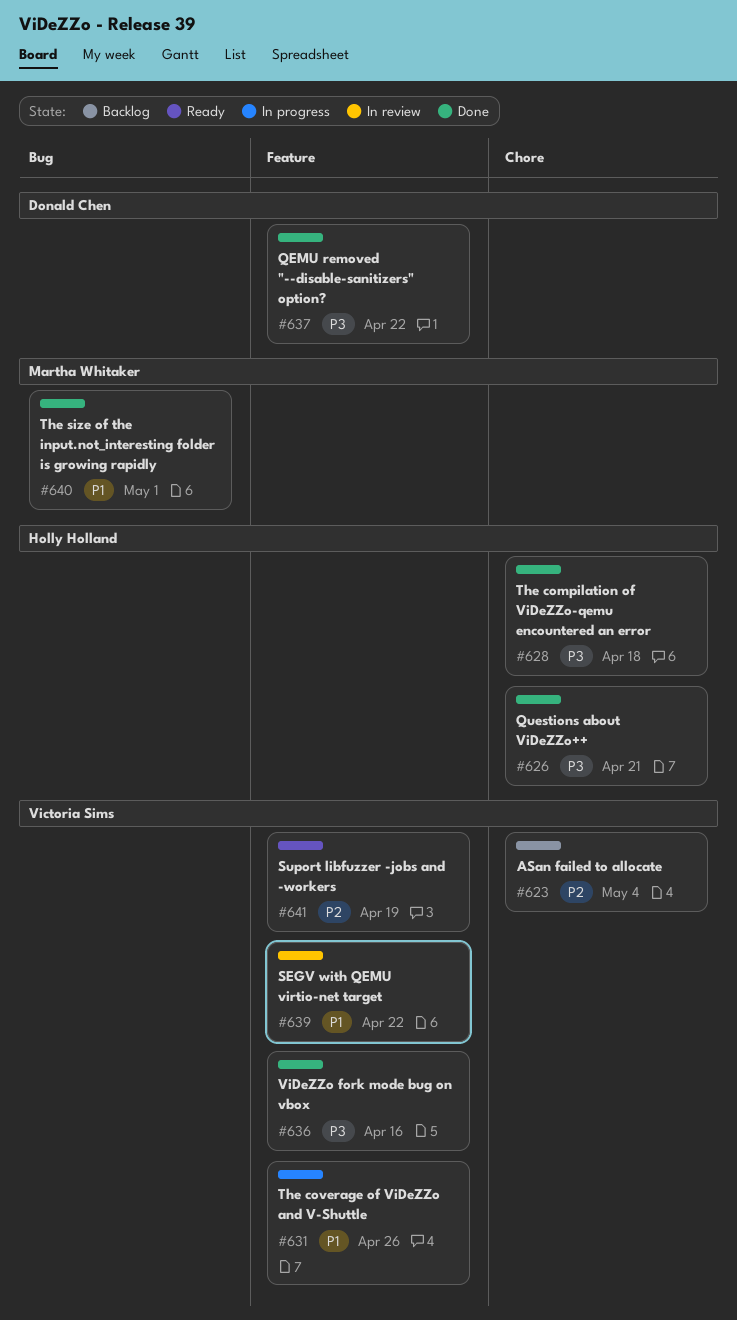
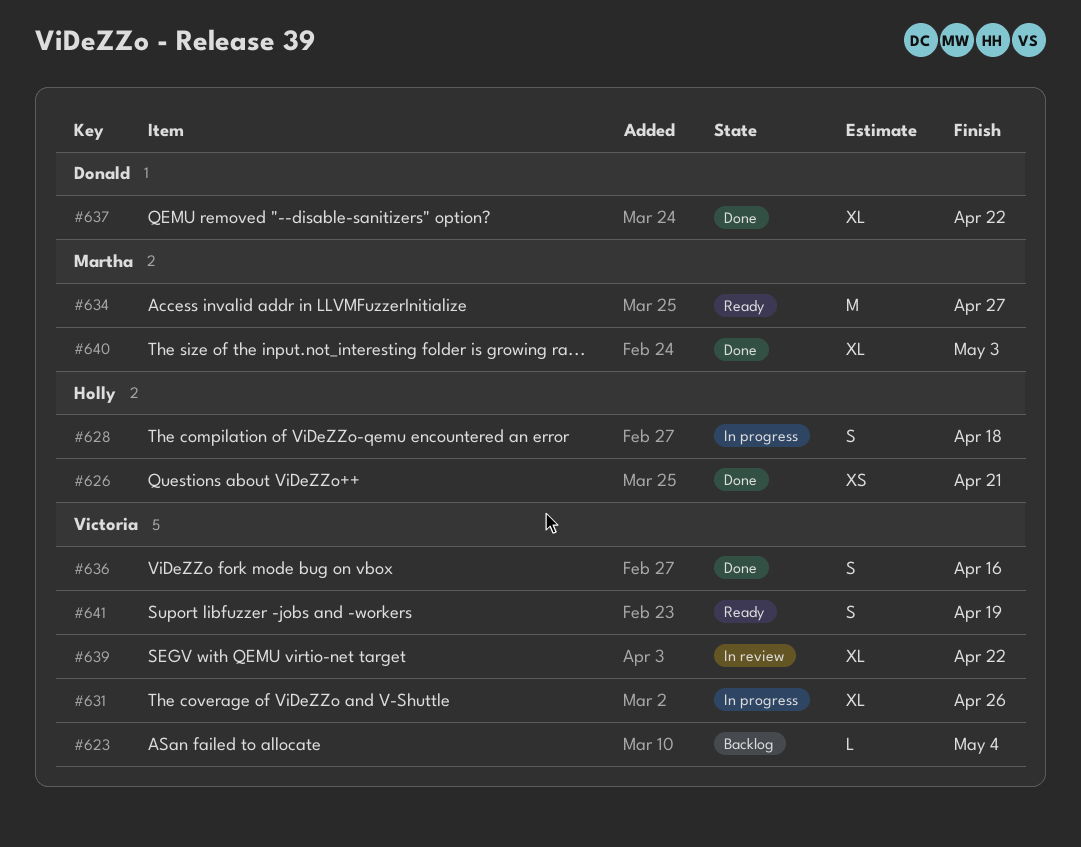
#628, status: Done -> In progress
#634: none -> present
#640, due: May 1 -> May 3

